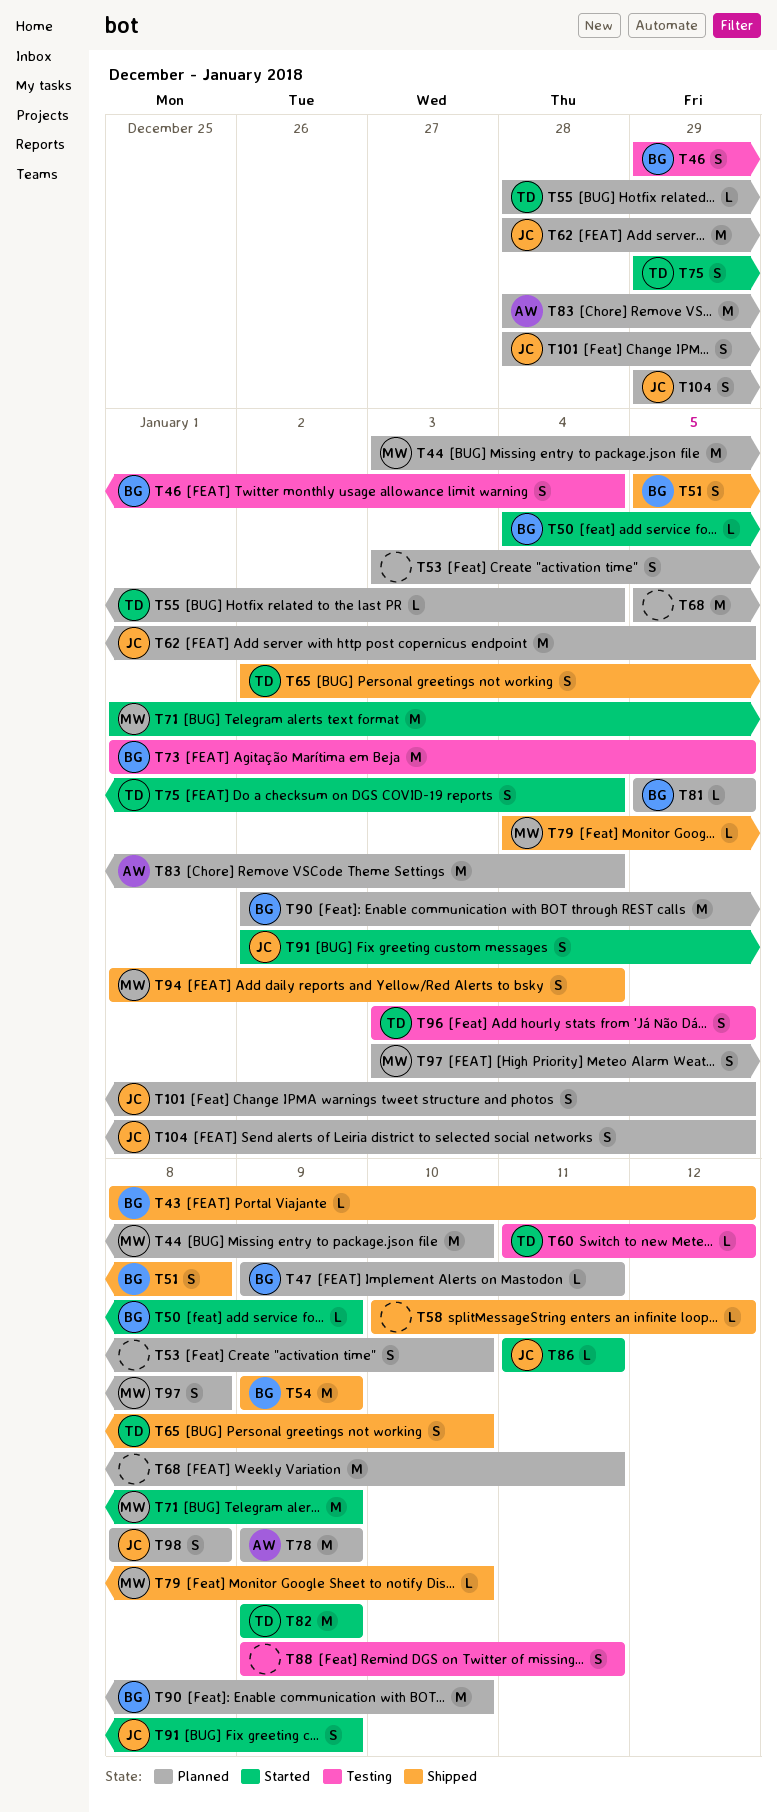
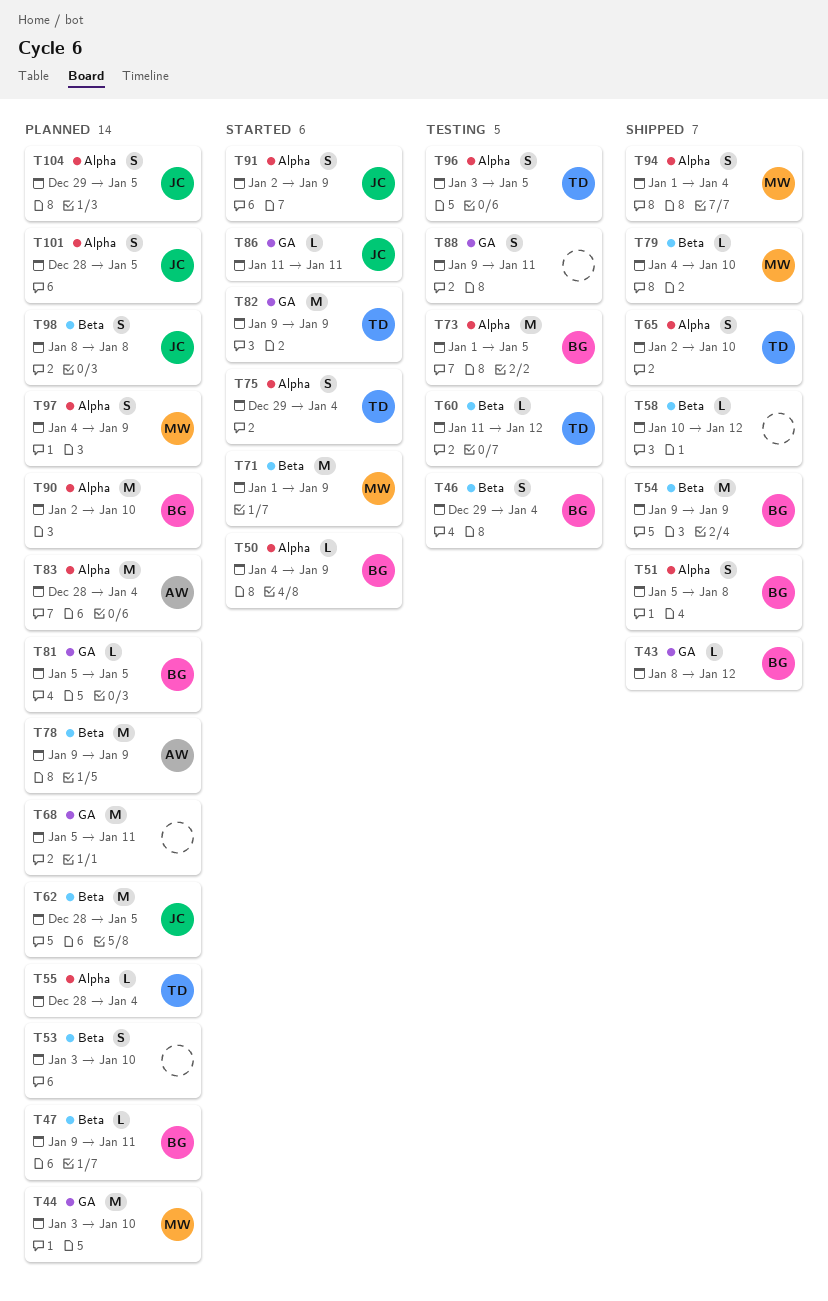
T97, start: Jan 3 -> Jan 4
T97, due: Jan 8 -> Jan 9

